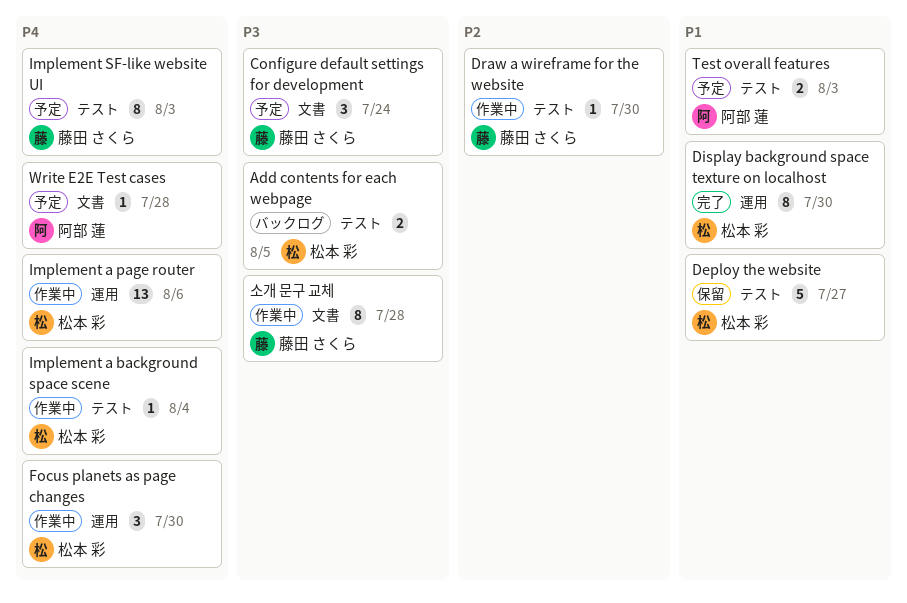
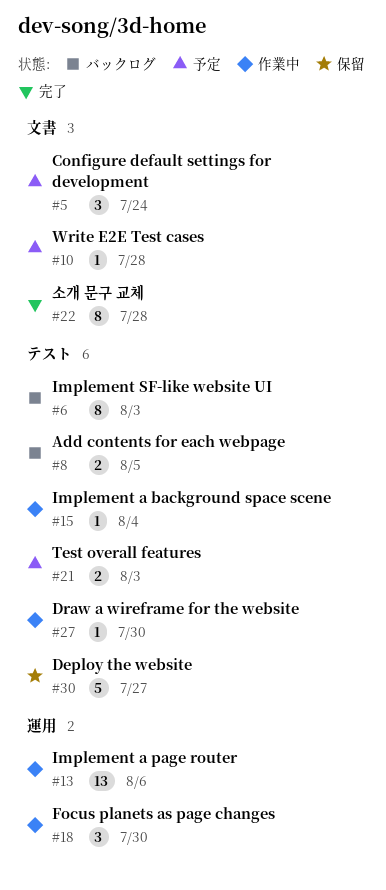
Display background space texture on localhost: present -> none
Implement SF-like website UI, status: 予定 -> バックログ
소개 문구 교체, status: 作業中 -> 完了

